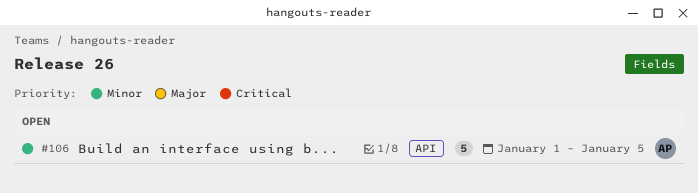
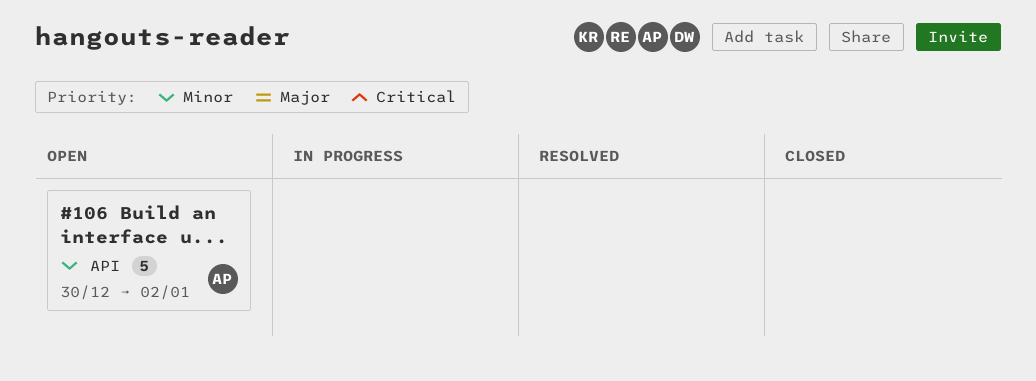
#106, start: Jan 1 -> Dec 30
#106, due: Jan 5 -> Jan 2

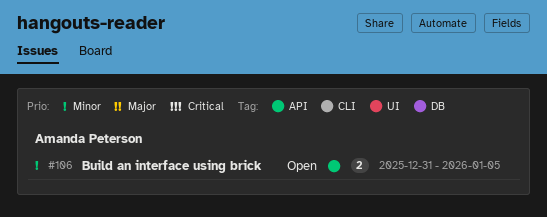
#106, estimate: 5 -> 2
#106, start: Dec 30 -> Dec 31
#106, due: Jan 2 -> Jan 5

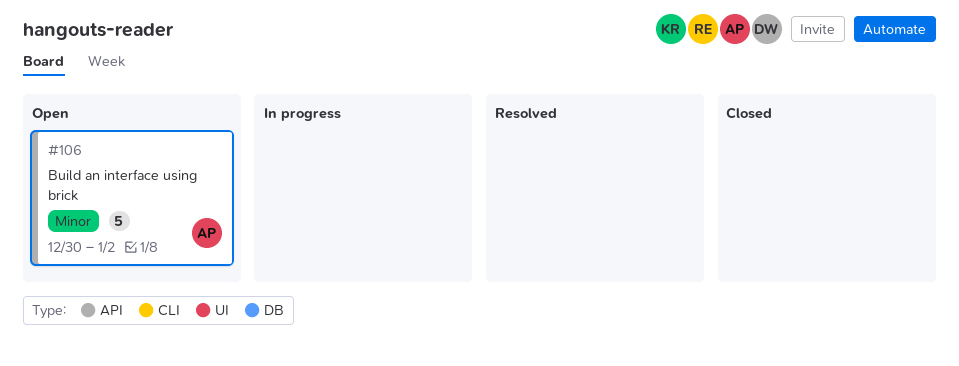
#106, estimate: 2 -> 5
#106, start: Dec 31 -> Dec 30
#106, due: Jan 5 -> Jan 2

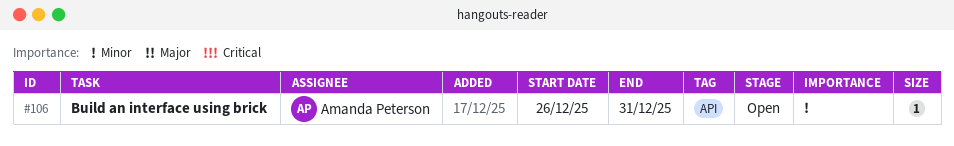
#106, estimate: 5 -> 1
#106, start: Dec 30 -> Dec 26
#106, due: Jan 2 -> Dec 31

